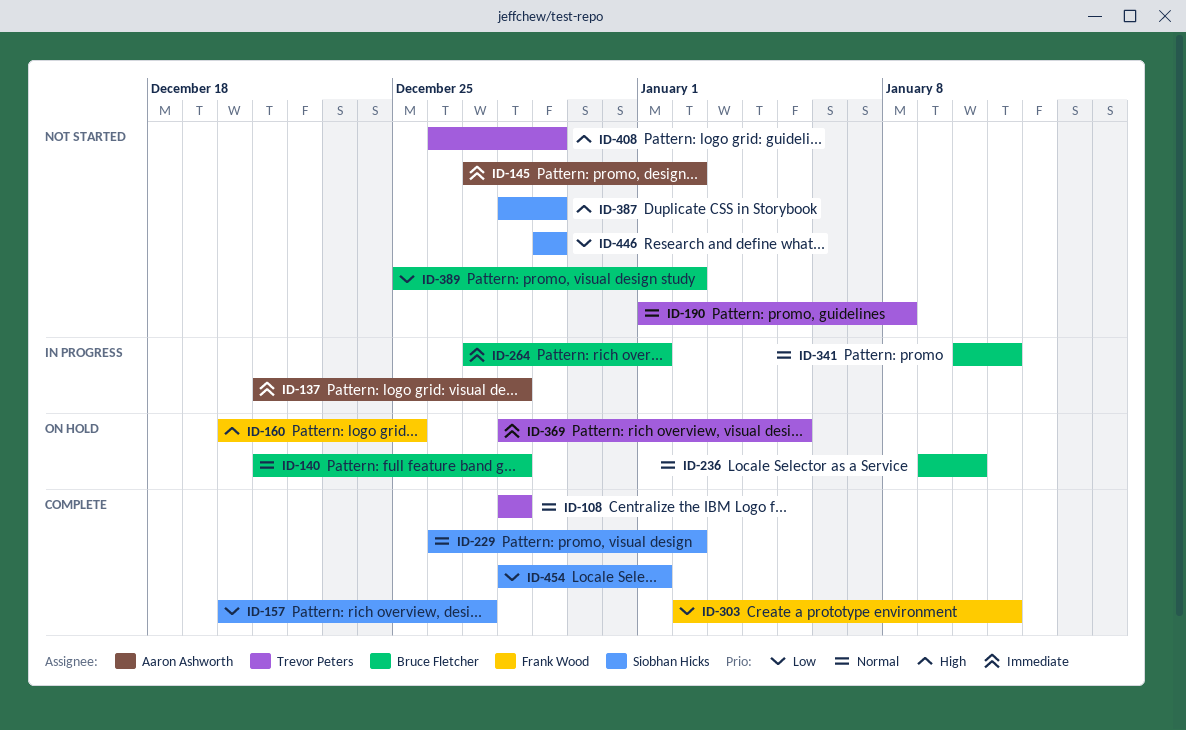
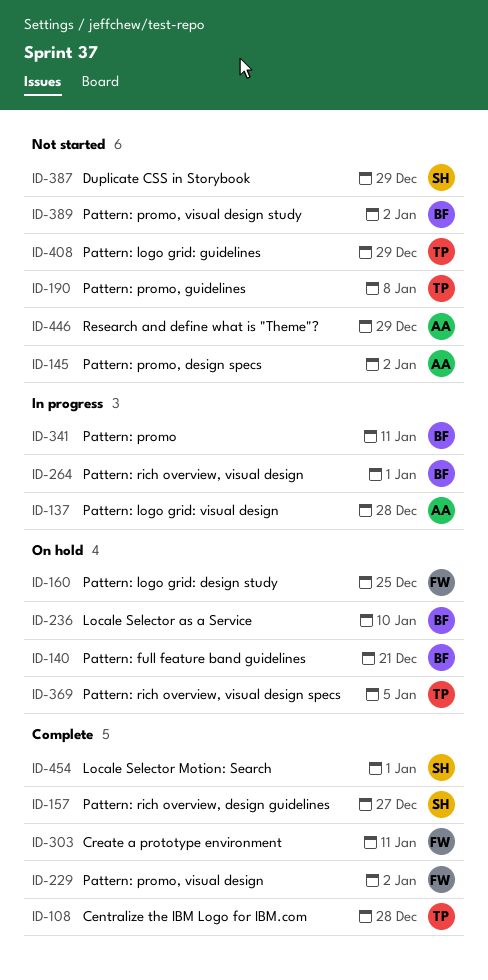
ID-140, due: Dec 28 -> Dec 21
ID-229, owner: Siobhan Hicks -> Frank Wood
ID-446, owner: Siobhan Hicks -> Aaron Ashworth

